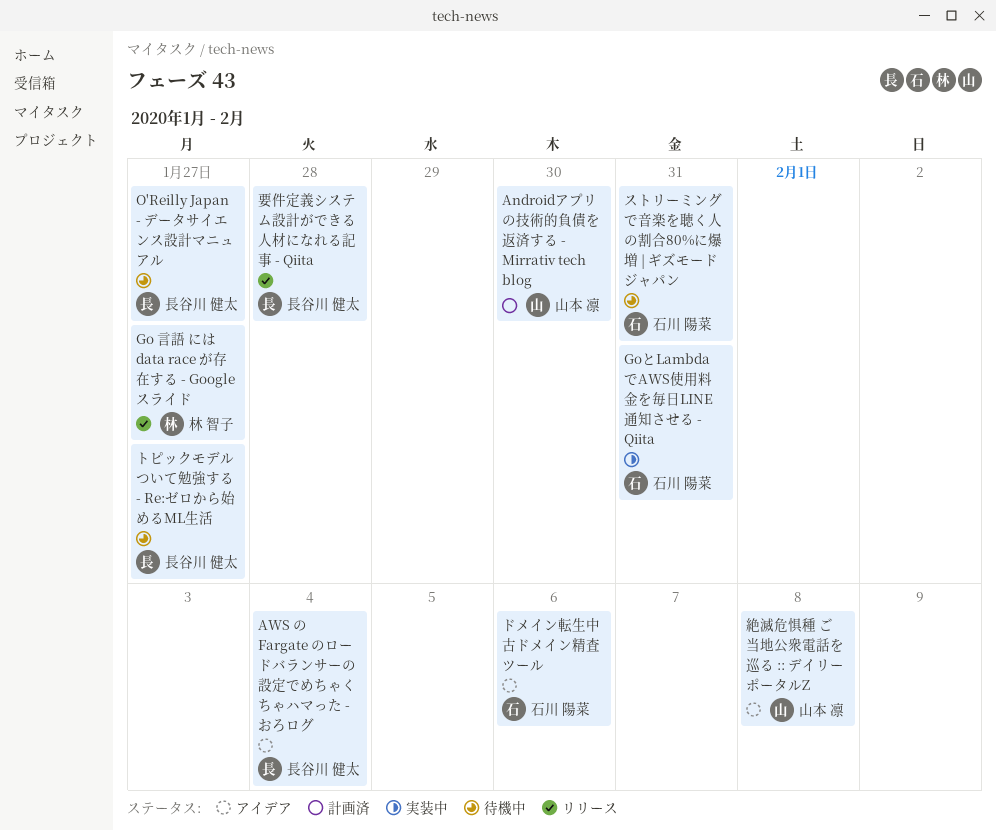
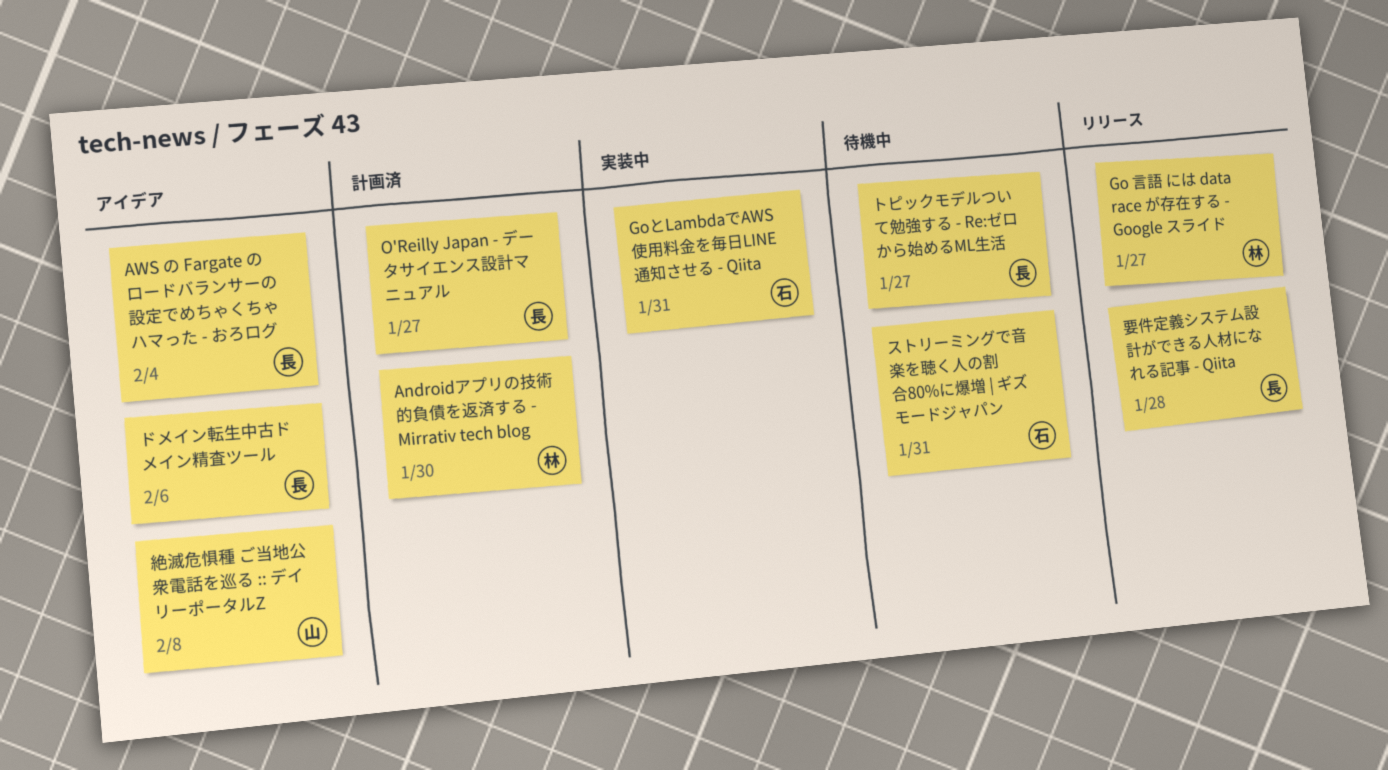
Androidアプリの技術的負債を返済する - Mirrativ tech blog, owner: 山本 凛 -> 林 智子
O'Reilly Japan - データサイエンス設計マニュアル, status: 待機中 -> 計画済
ドメイン転生中古ドメイン精査ツール, owner: 石川 陽菜 -> 長谷川 健太

